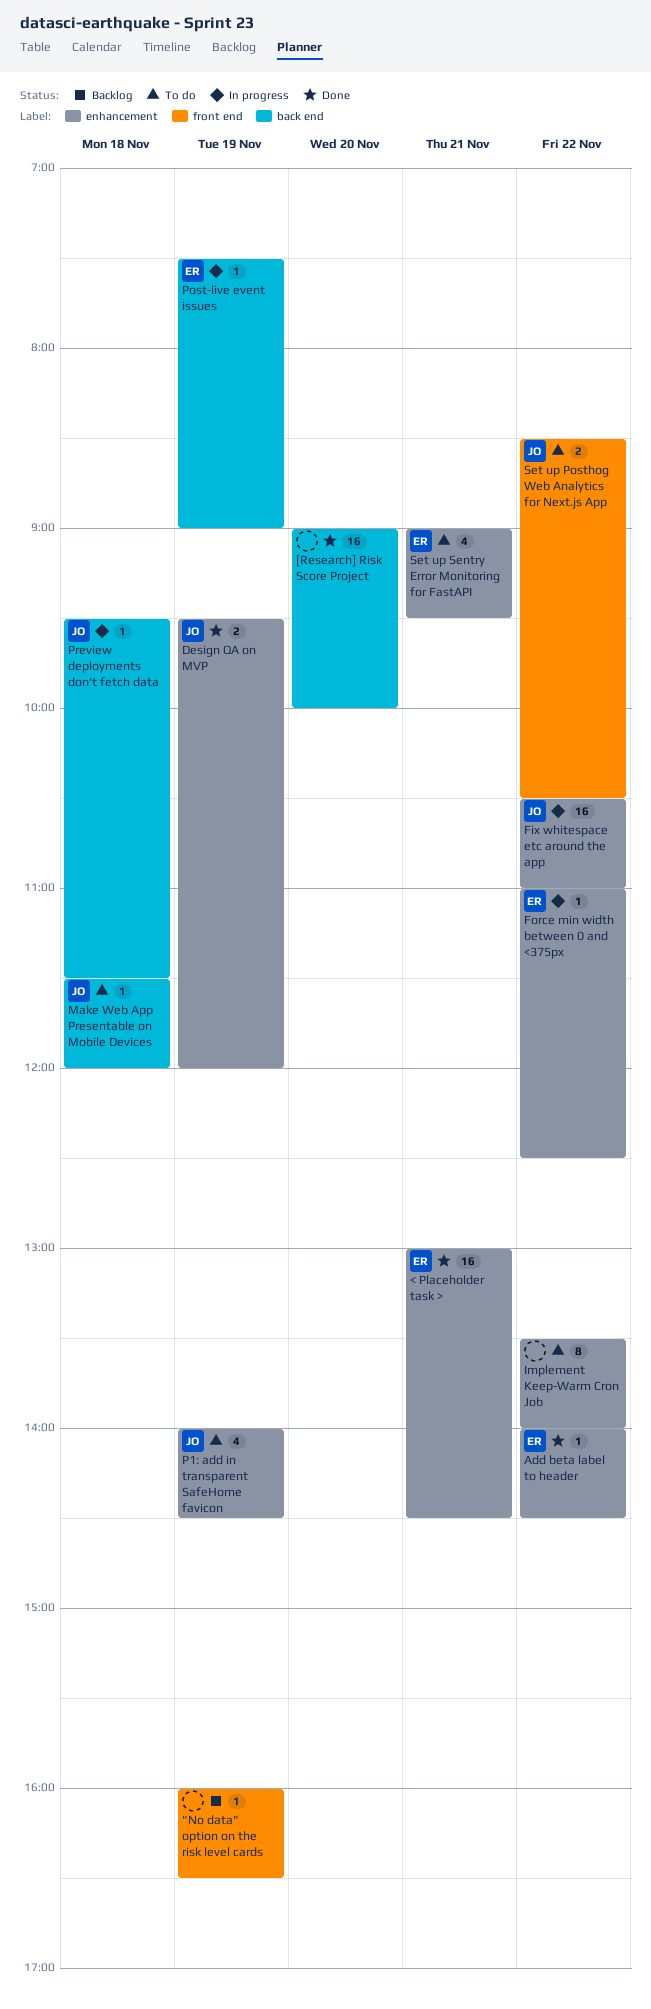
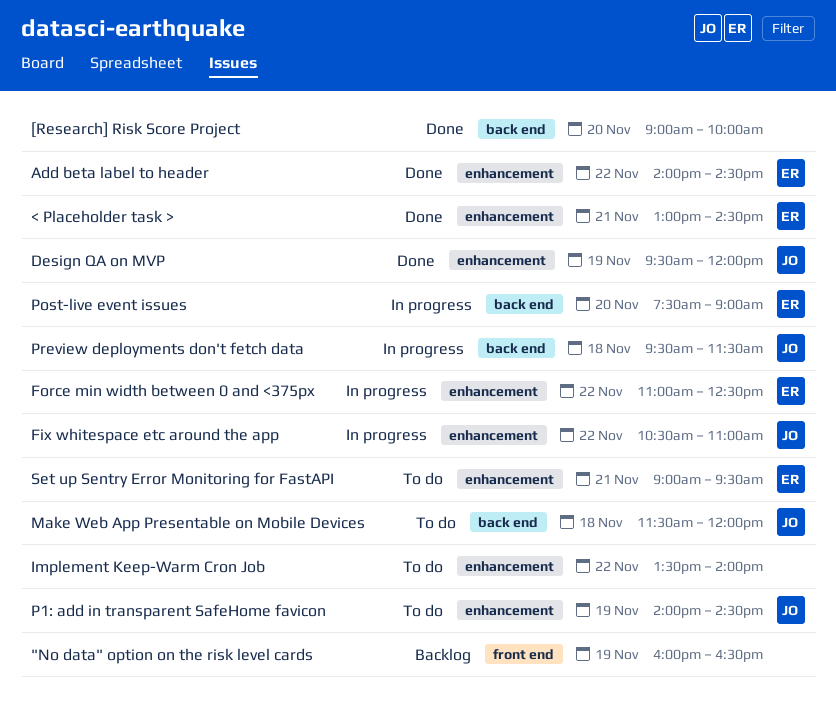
Post-live event issues, day: Nov 19 -> Nov 20
Set up Posthog Web Analytics for Next.js App: present -> none

